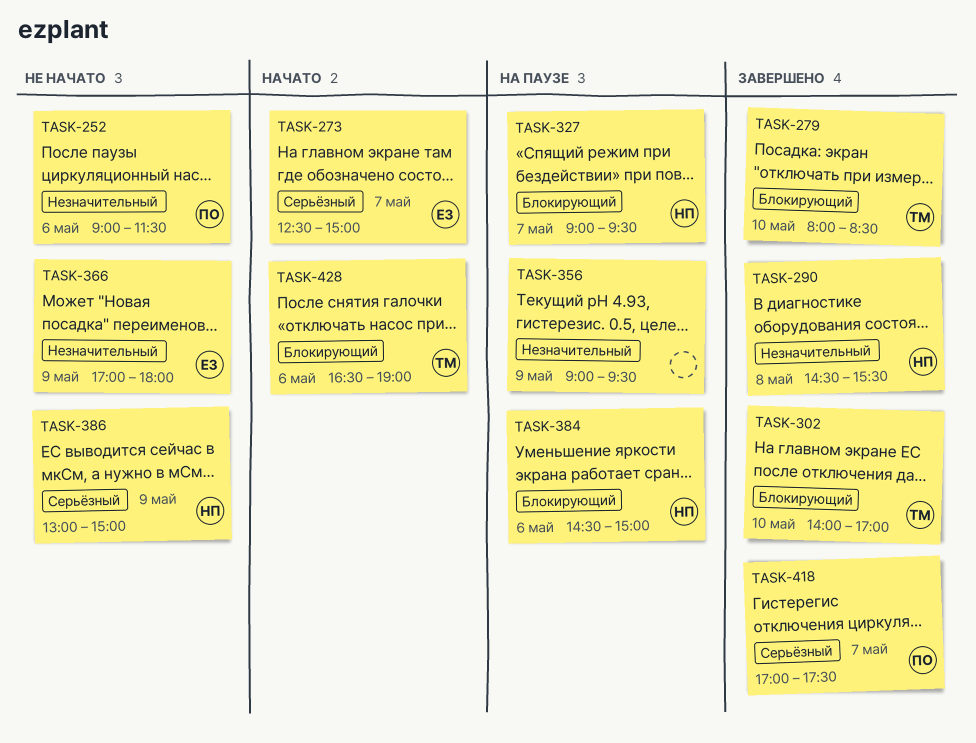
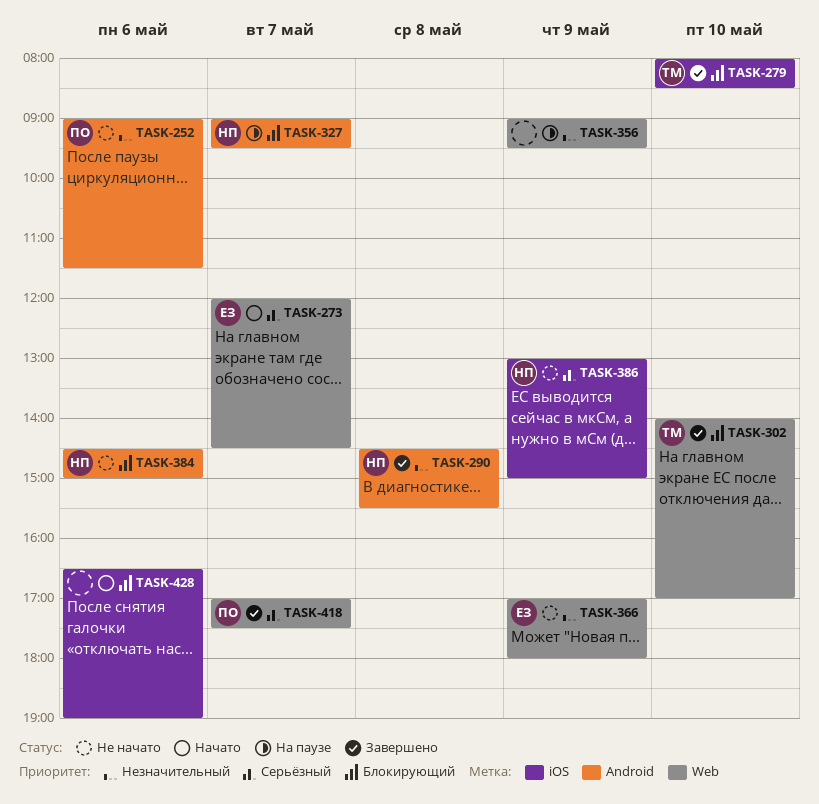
TASK-273, begins: 12:30 -> 12:00
TASK-273, ends: 15:00 -> 14:30
TASK-384, status: На паузе -> Не начато
TASK-428, owner: ТМ -> none

